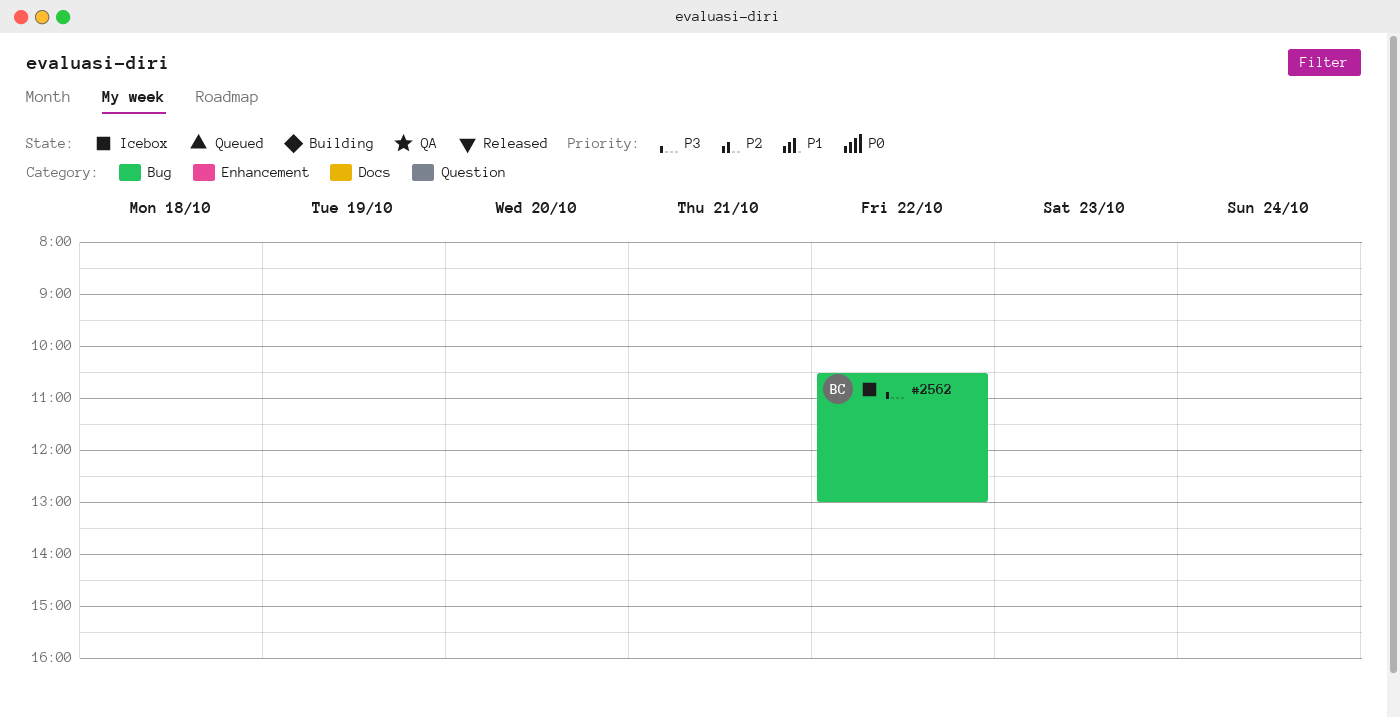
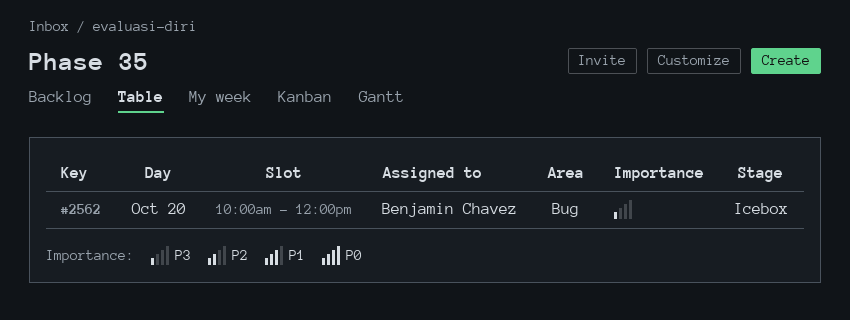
#2562, day: Oct 22 -> Oct 20
#2562, begins: 10:30 -> 10:00
#2562, ends: 13:00 -> 12:00

